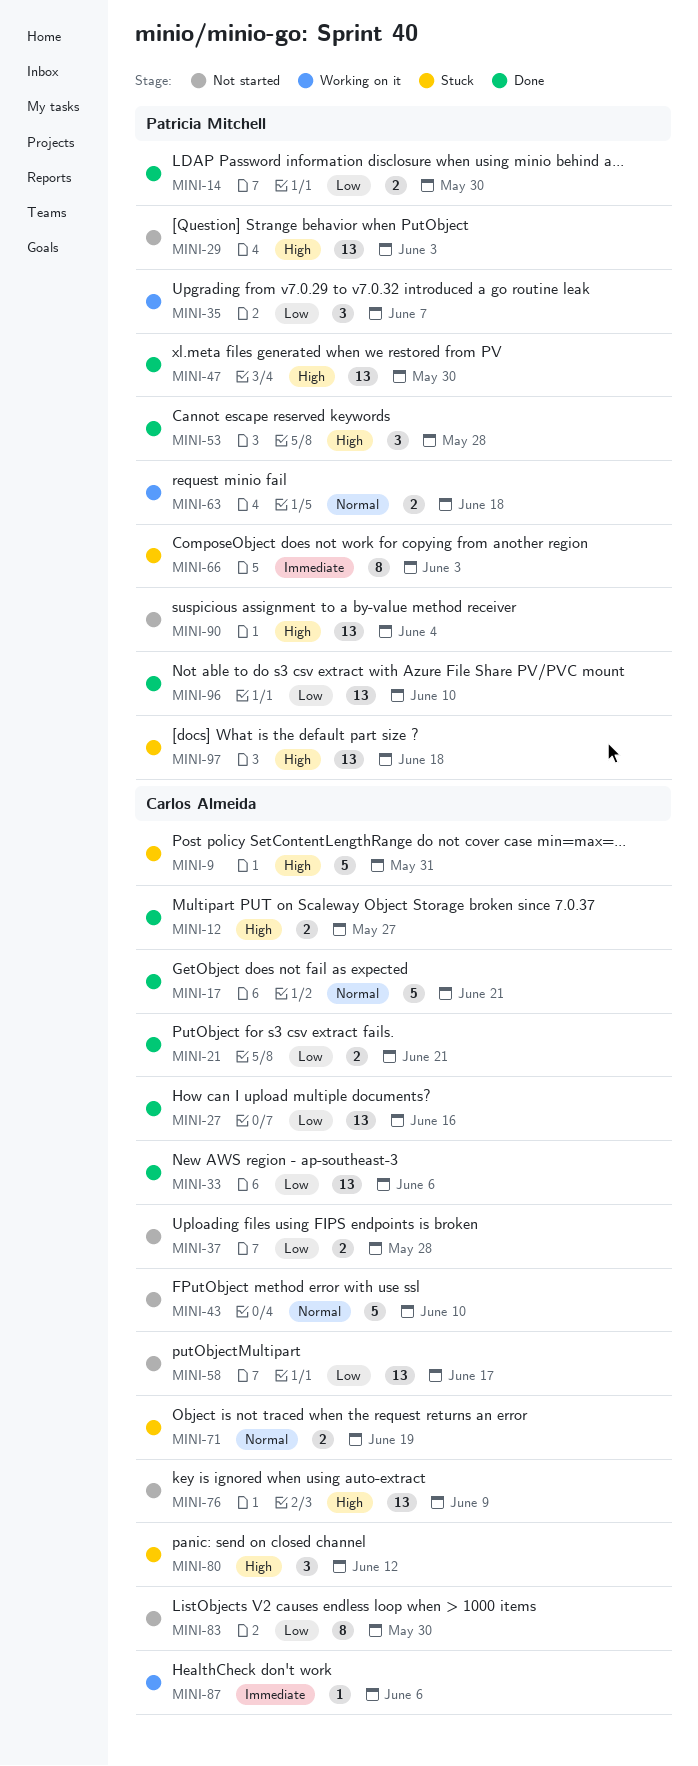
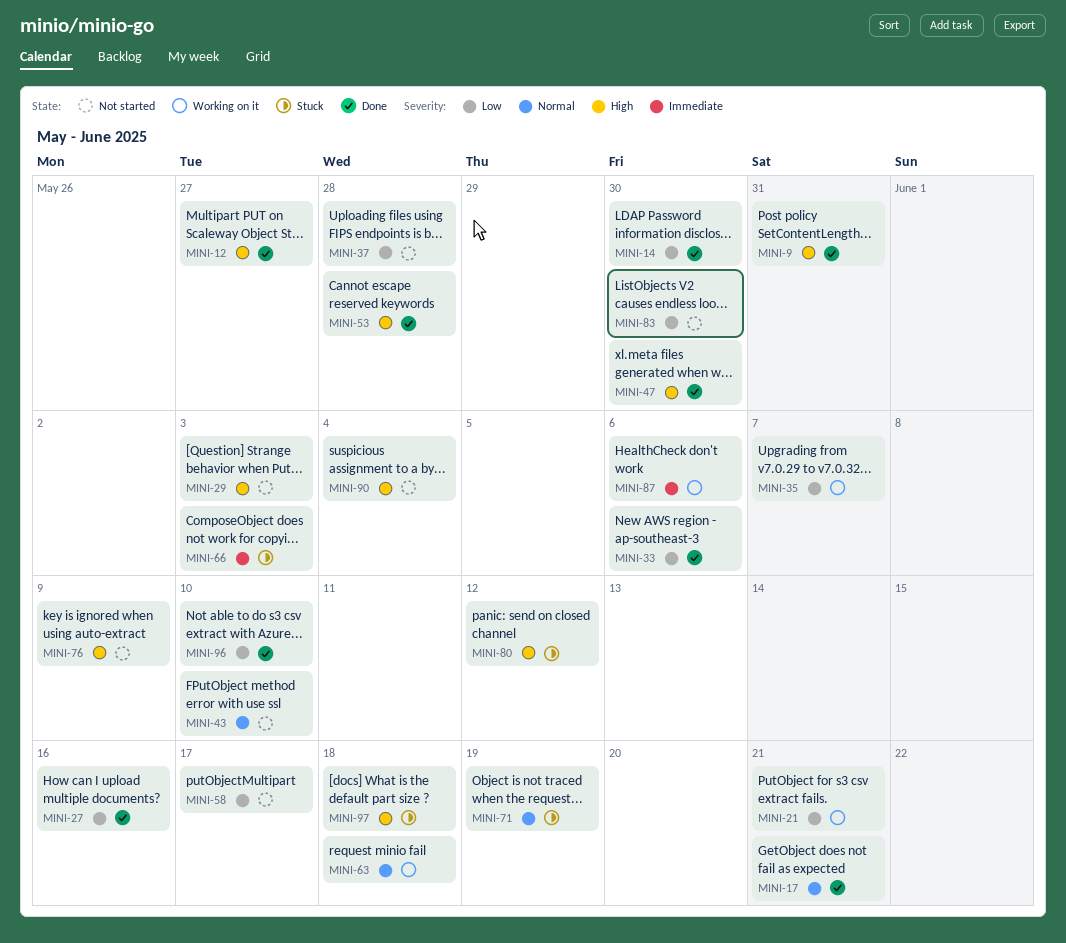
MINI-9, status: Stuck -> Done
MINI-21, status: Done -> Working on it

